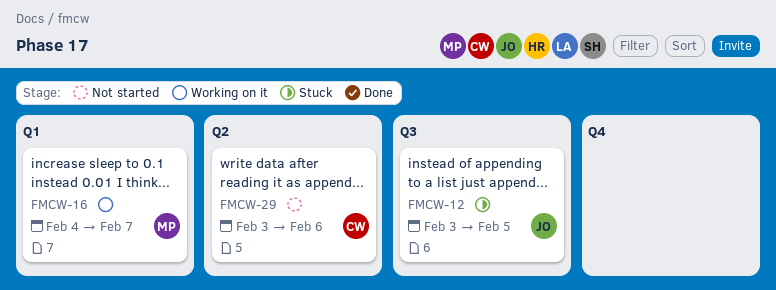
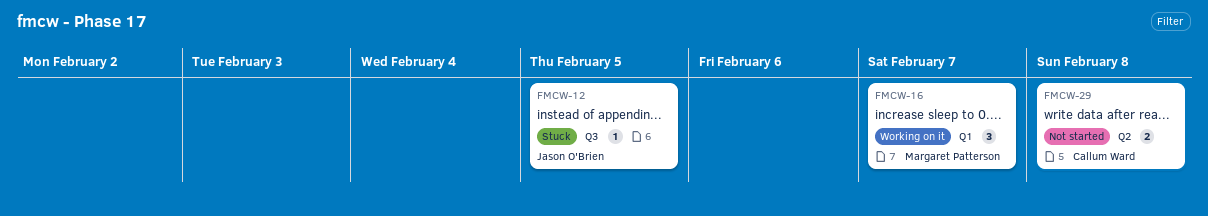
FMCW-29, due: Feb 6 -> Feb 8

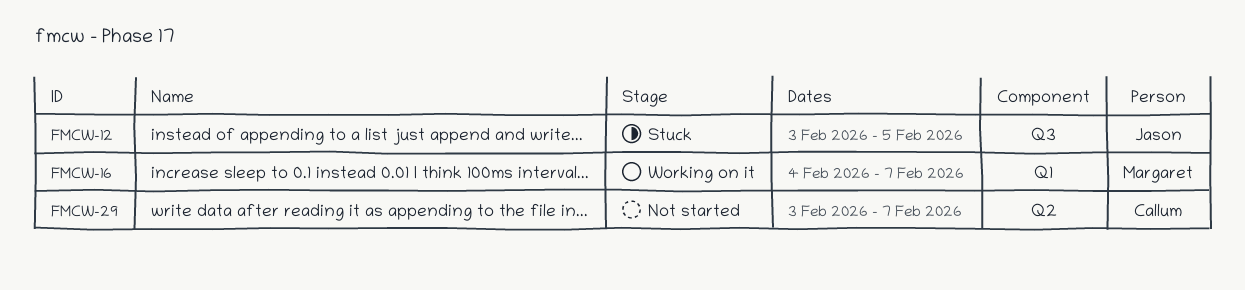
FMCW-29, due: Feb 8 -> Feb 7

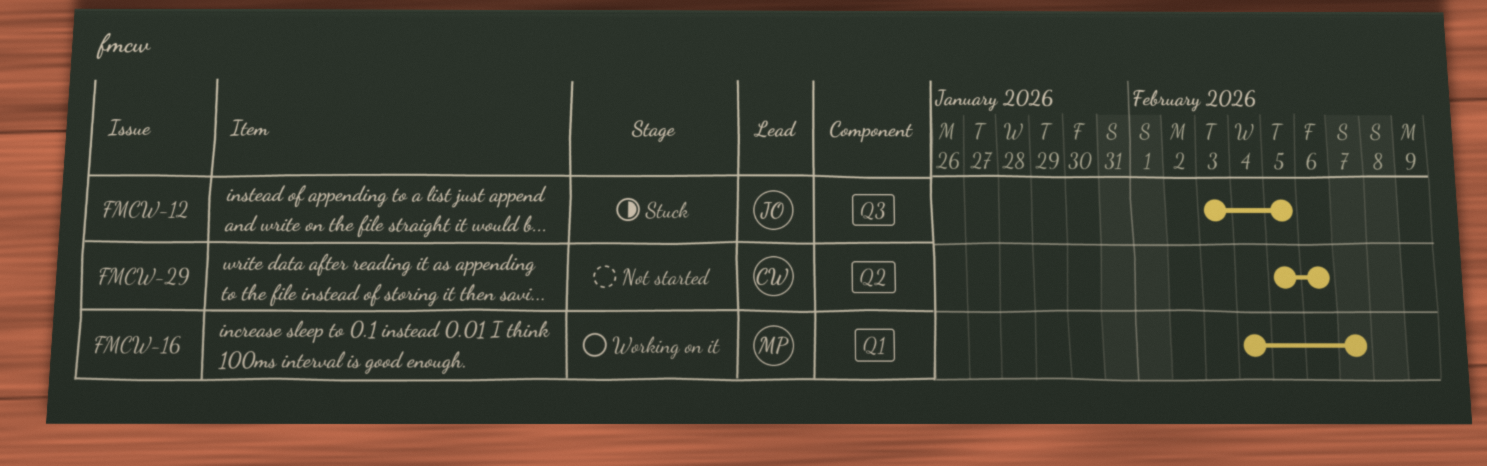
FMCW-29, start: Feb 3 -> Feb 5
FMCW-29, due: Feb 7 -> Feb 6

